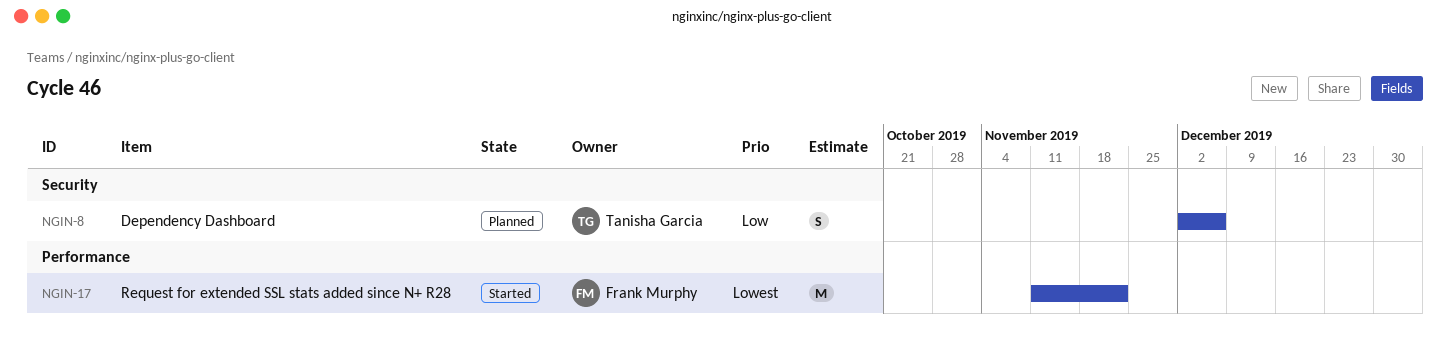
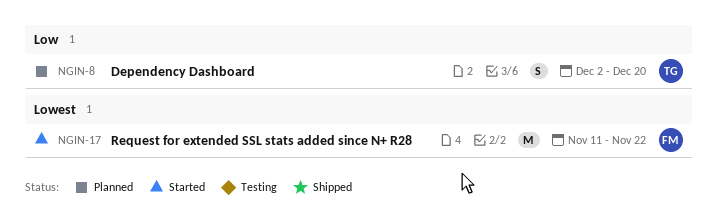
NGIN-8, due: Dec 6 -> Dec 20

